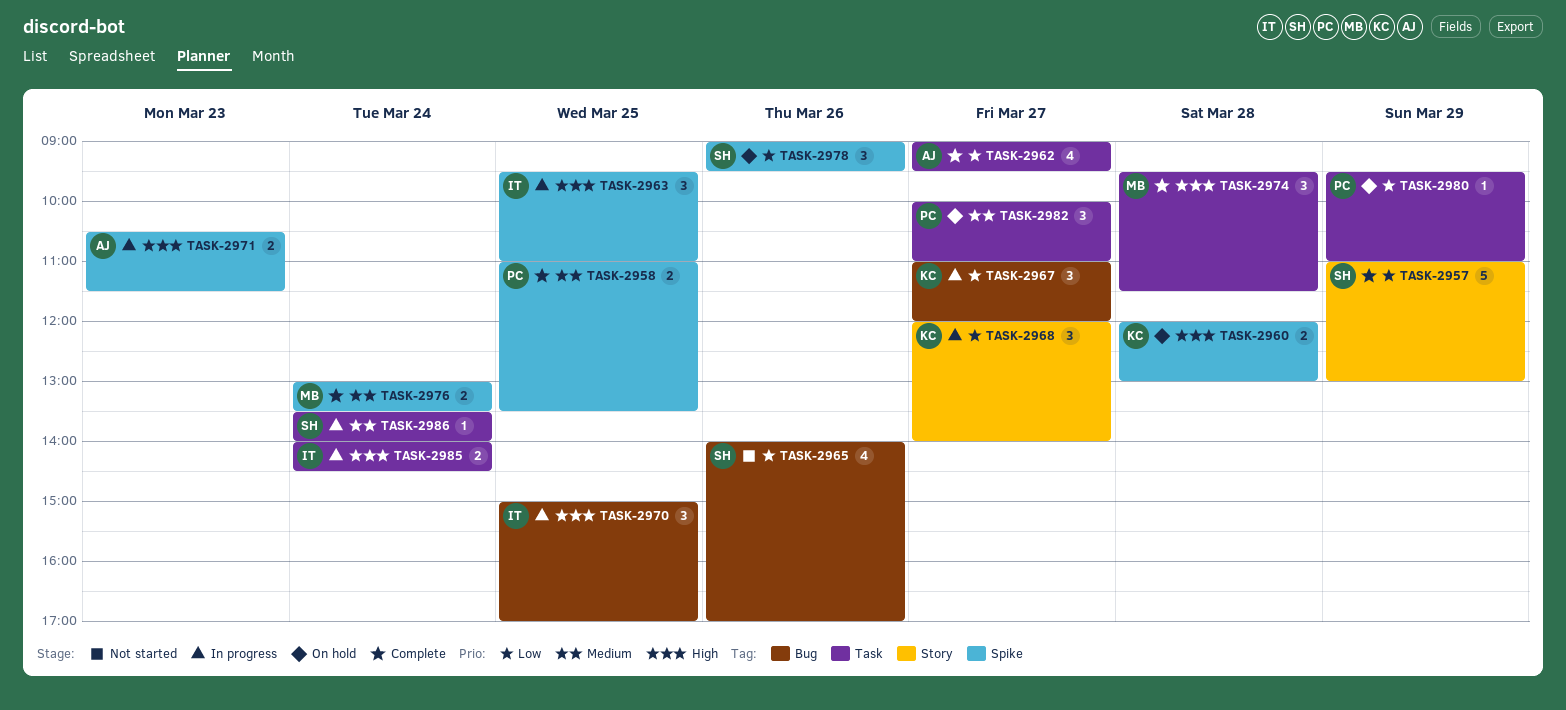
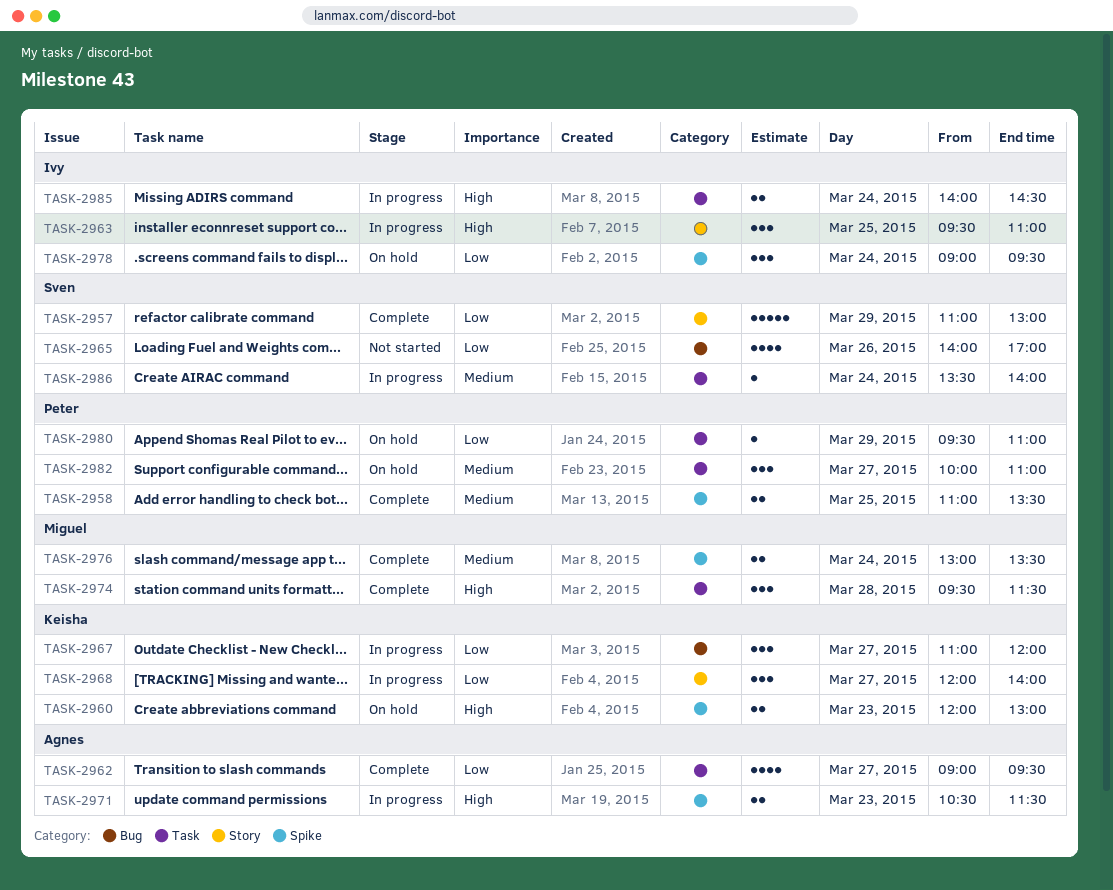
TASK-2960, day: Mar 28 -> Mar 23
TASK-2963, label: Spike -> Story
TASK-2970: present -> none
TASK-2978, owner: Sven -> Ivy
TASK-2978, day: Mar 26 -> Mar 24

